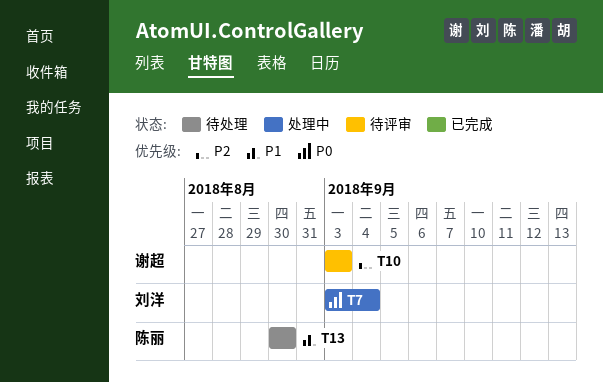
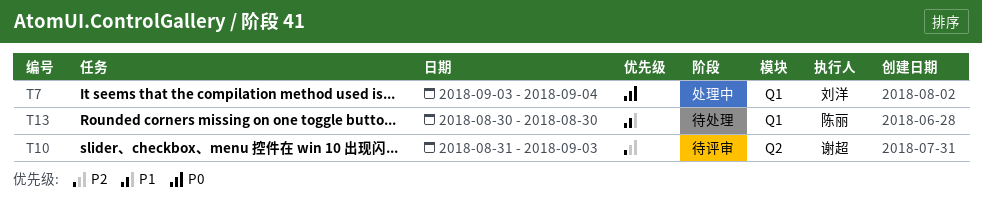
T10, start: Sep 3 -> Aug 31

